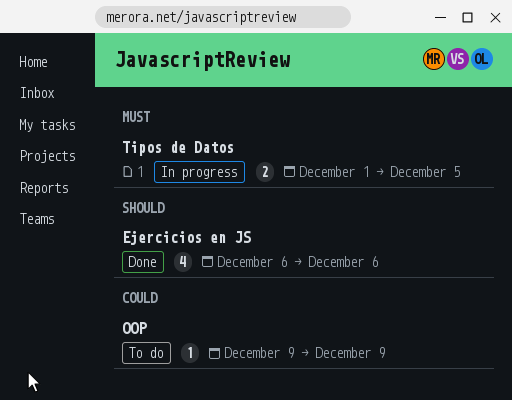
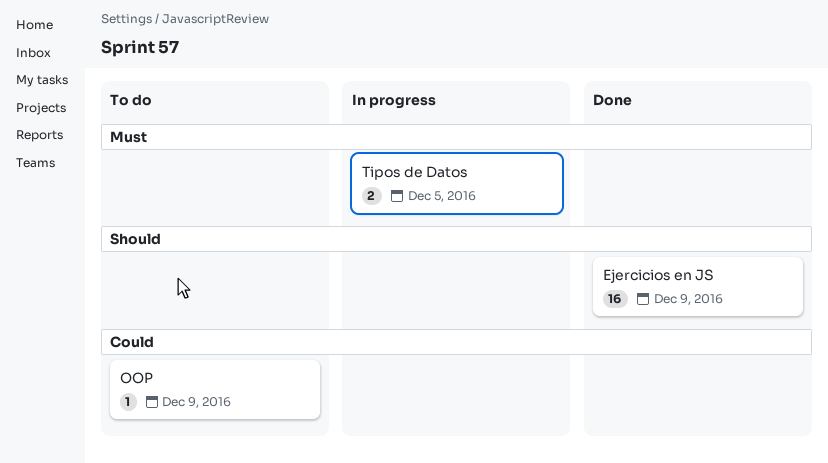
Ejercicios en JS, estimate: 4 -> 16
Ejercicios en JS, due: Dec 6 -> Dec 9

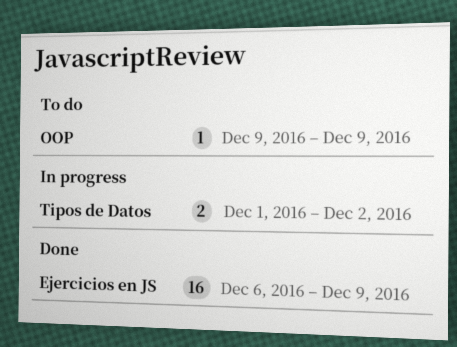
Tipos de Datos, due: Dec 5 -> Dec 2

